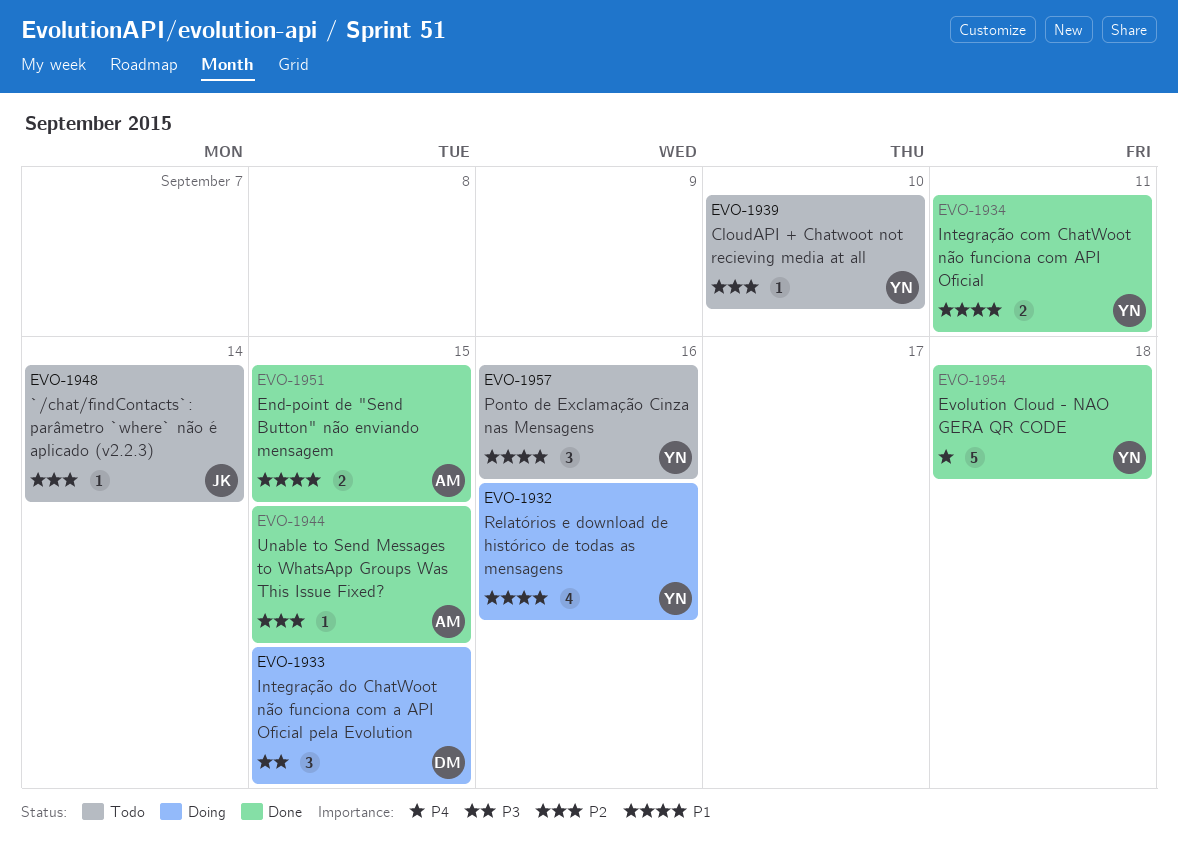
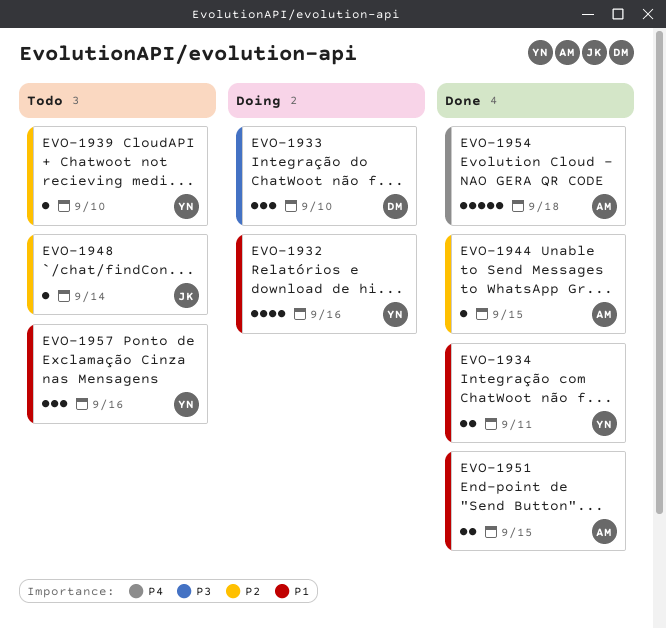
EVO-1933, due: Sep 15 -> Sep 10
EVO-1954, owner: YN -> AM

